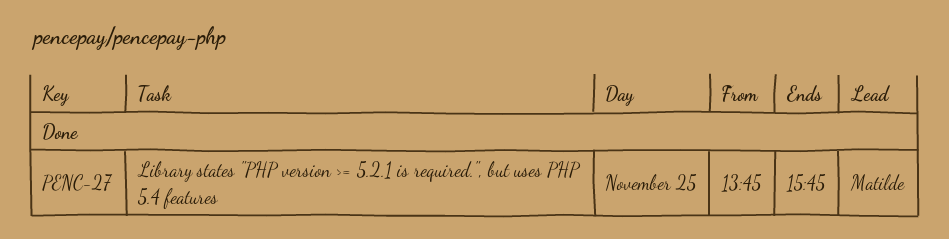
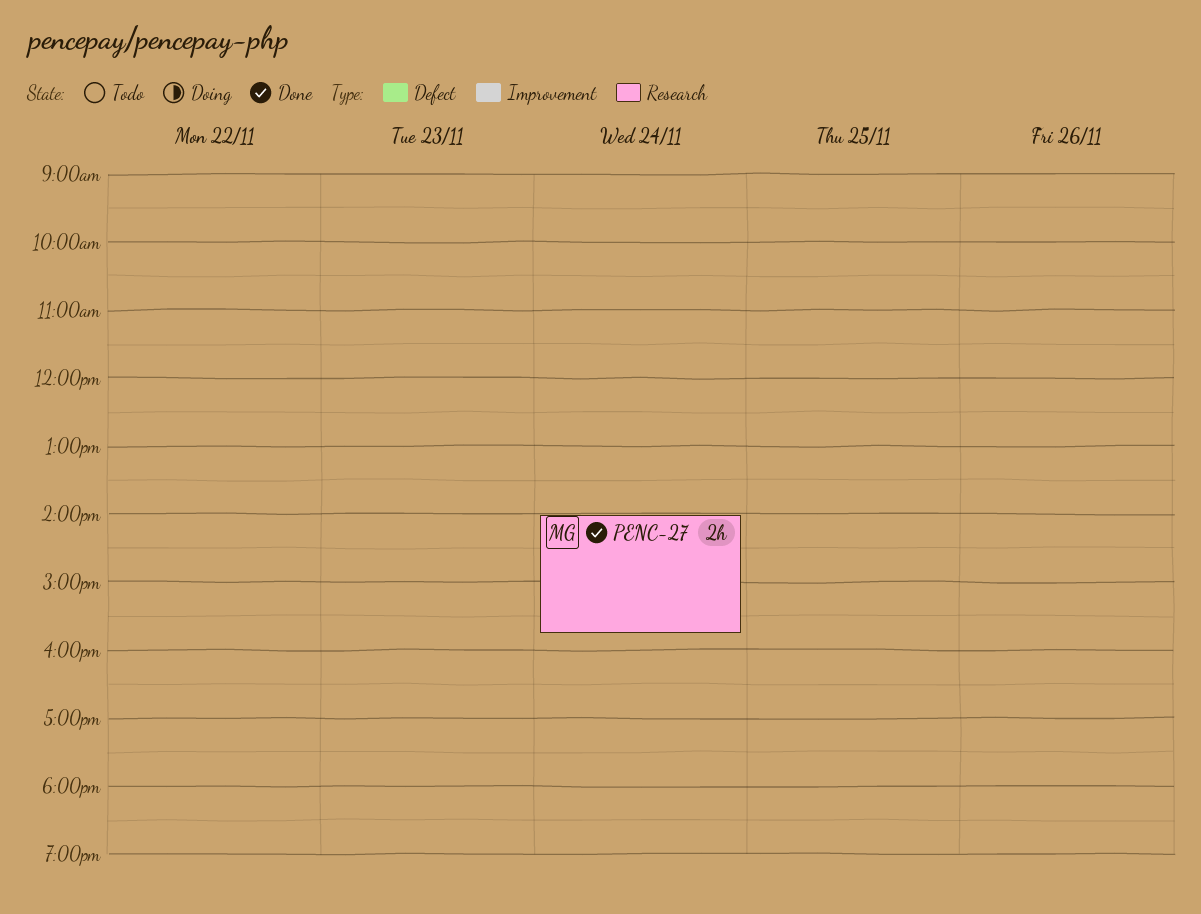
PENC-27, day: Nov 25 -> Nov 24
PENC-27, begins: 13:45 -> 14:00

